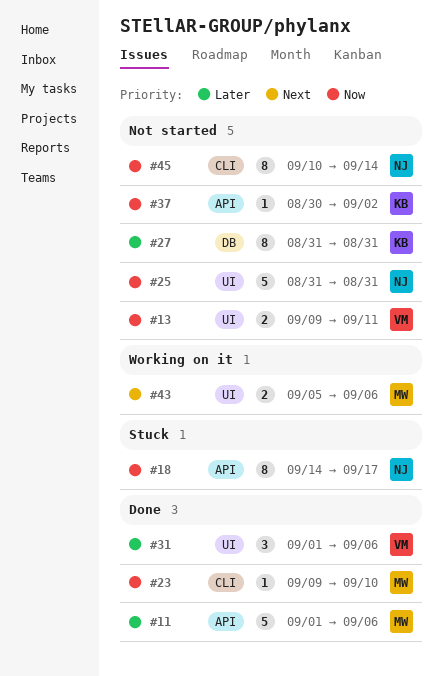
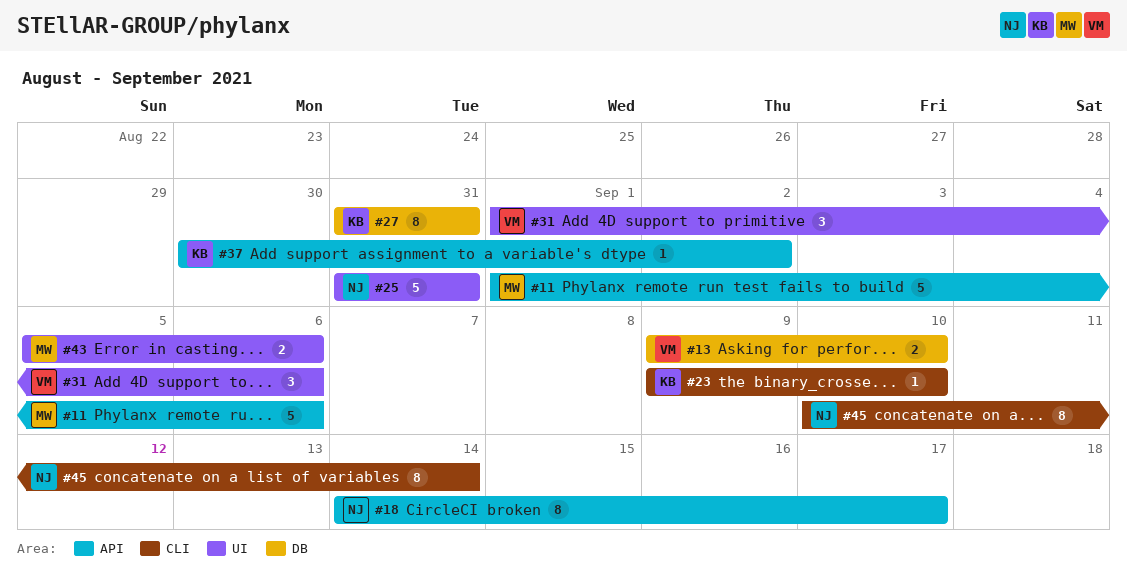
#13, label: UI -> DB
#13, due: Sep 11 -> Sep 10
#23, owner: MW -> KB

